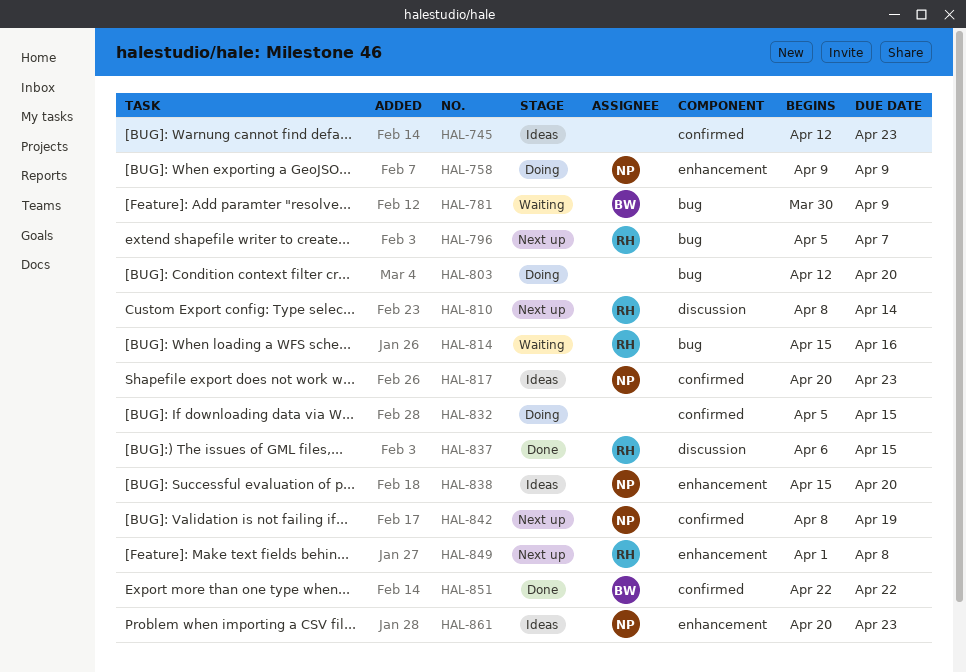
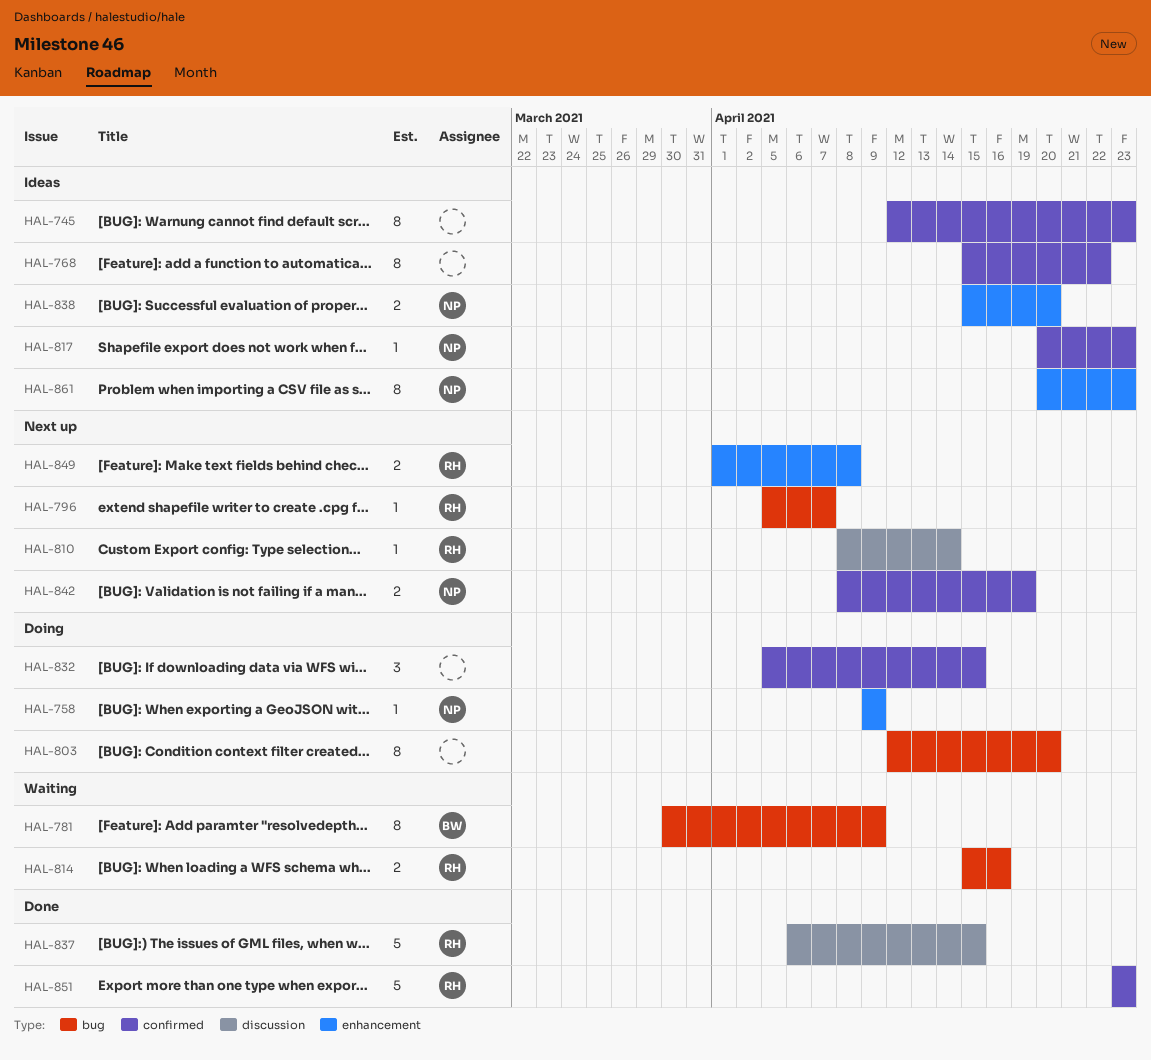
HAL-768: none -> present
HAL-851, owner: BW -> RH
HAL-851, start: Apr 22 -> Apr 23
HAL-851, due: Apr 22 -> Apr 23

